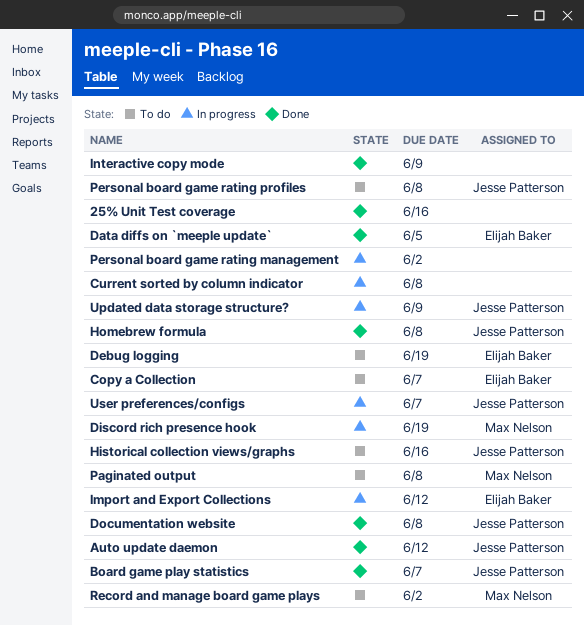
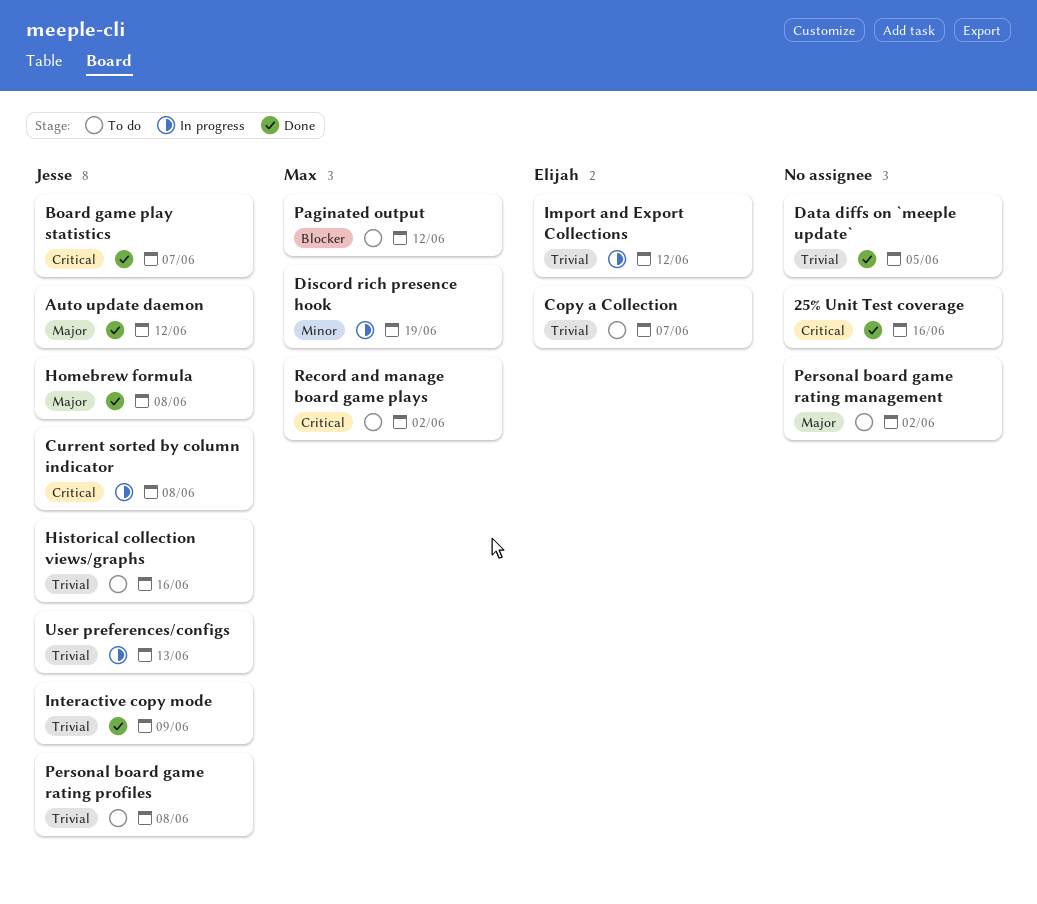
Current sorted by column indicator, owner: none -> Jesse Patterson
Data diffs on `meeple update`, owner: Elijah Baker -> none
Debug logging: present -> none
Documentation website: present -> none
Interactive copy mode, owner: none -> Jesse Patterson
Paginated output, due: Jun 8 -> Jun 12
Personal board game rating management, status: In progress -> To do
Updated data storage structure?: present -> none
User preferences/configs, due: Jun 7 -> Jun 13

